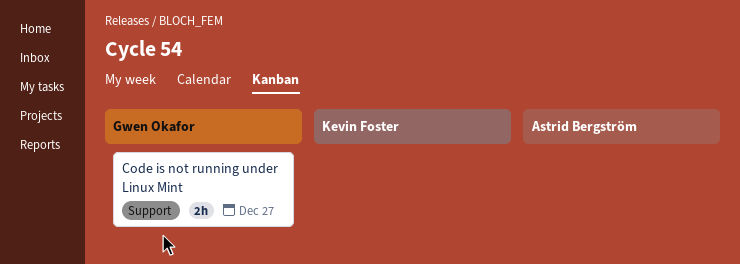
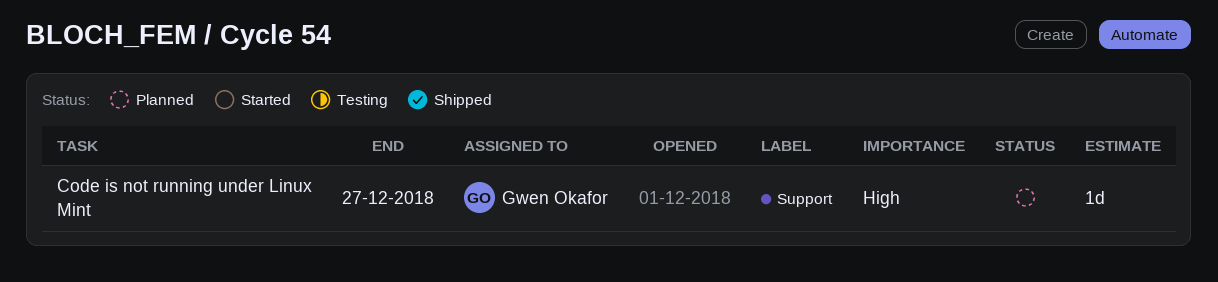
Code is not running under Linux Mint, estimate: 2h -> 1d

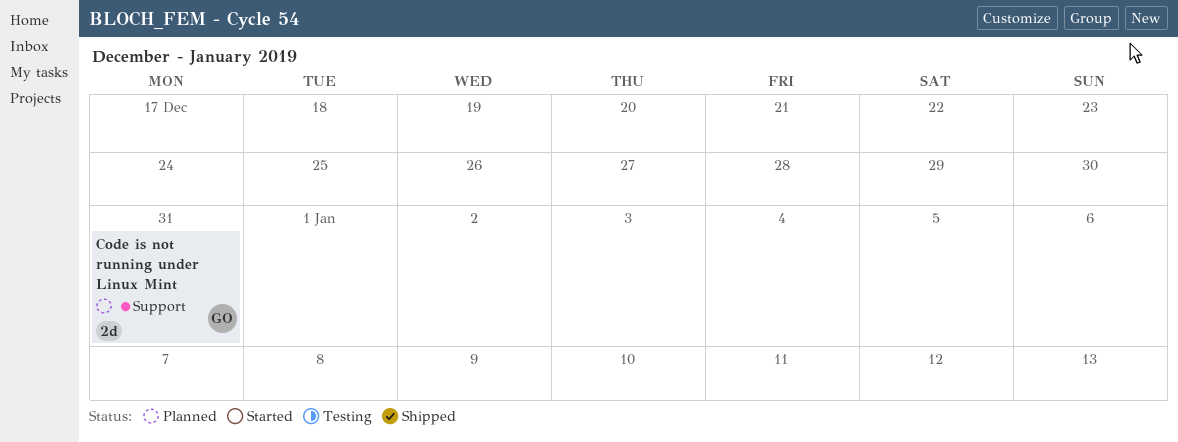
Code is not running under Linux Mint, estimate: 1d -> 2d
Code is not running under Linux Mint, due: Dec 27 -> Dec 31

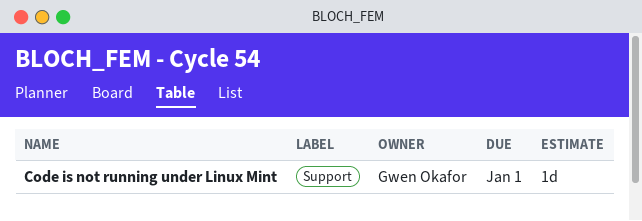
Code is not running under Linux Mint, estimate: 2d -> 1d
Code is not running under Linux Mint, due: Dec 31 -> Jan 1

